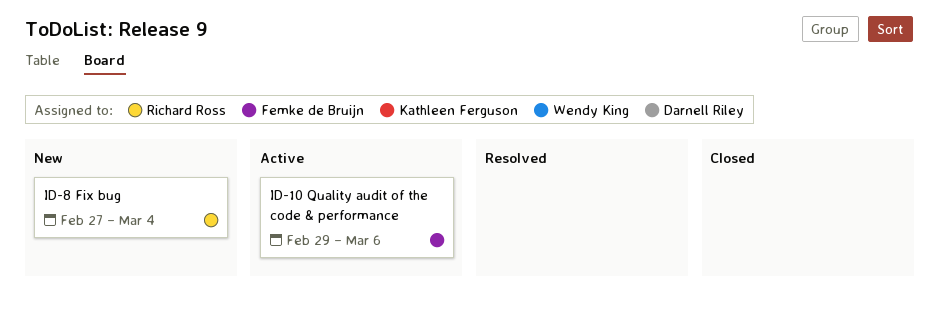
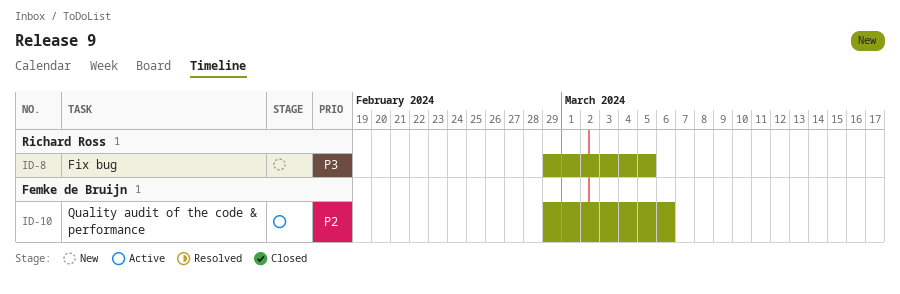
ID-8, start: Feb 27 -> Feb 29
ID-8, due: Mar 4 -> Mar 5

